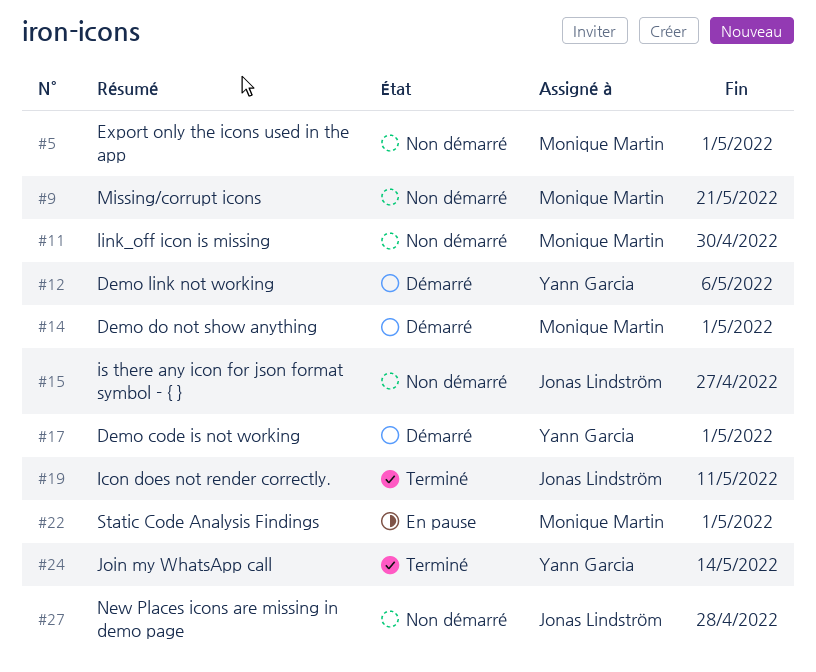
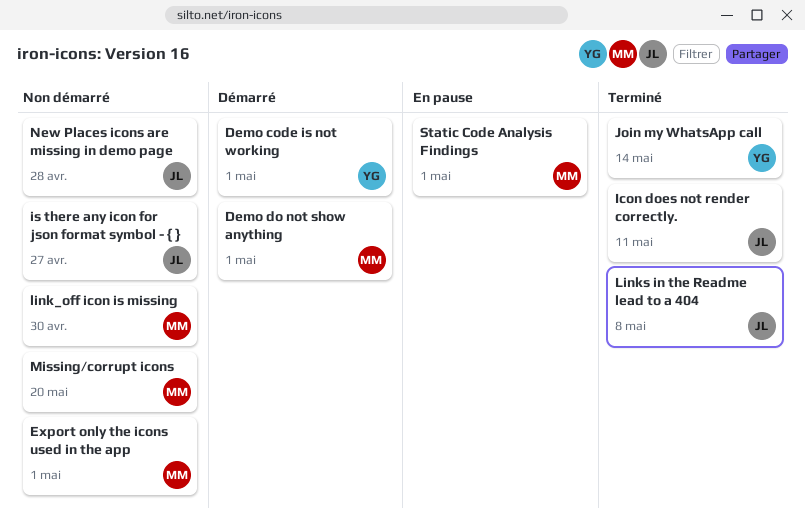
Demo link not working: present -> none
Links in the Readme lead to a 404: none -> present
Missing/corrupt icons, due: May 21 -> May 20

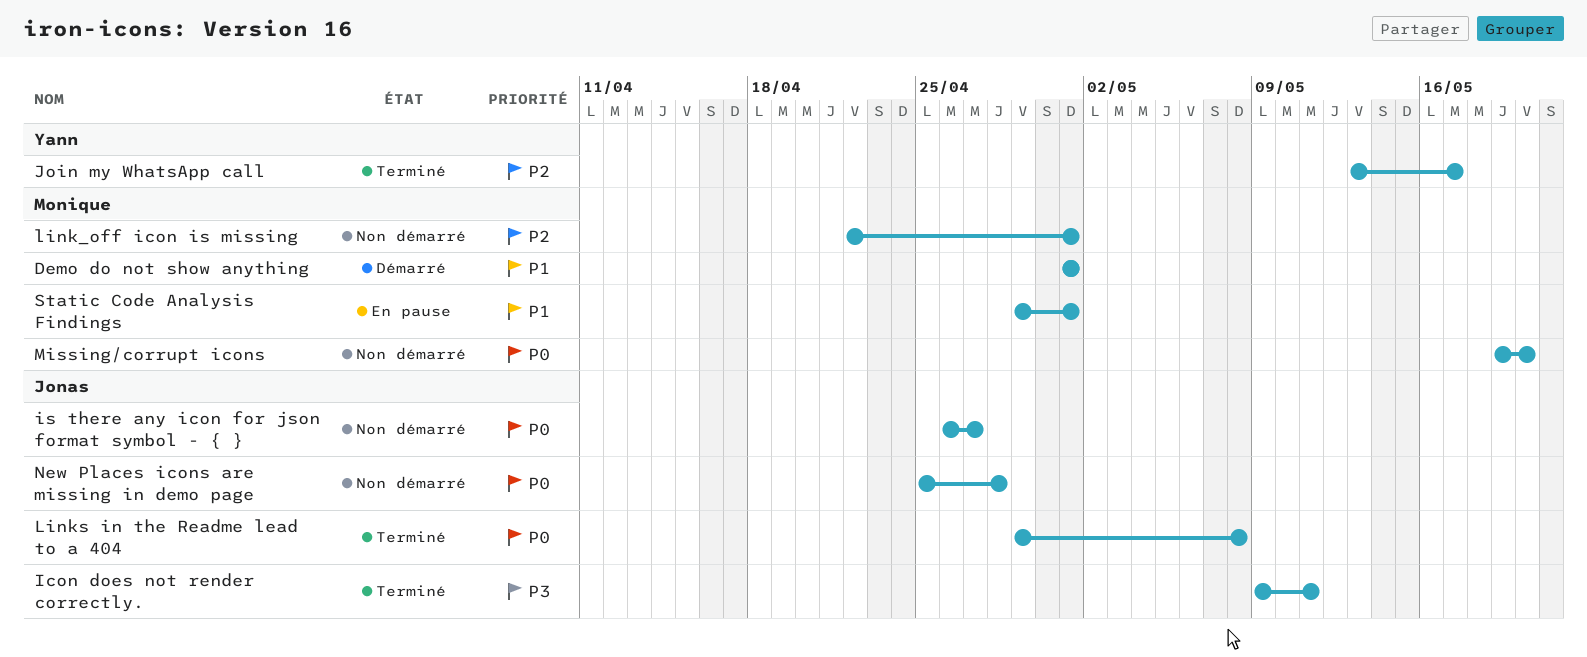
Demo code is not working: present -> none
Export only the icons used in the app: present -> none
Join my WhatsApp call, due: May 14 -> May 17
link_off icon is missing, due: Apr 30 -> May 1

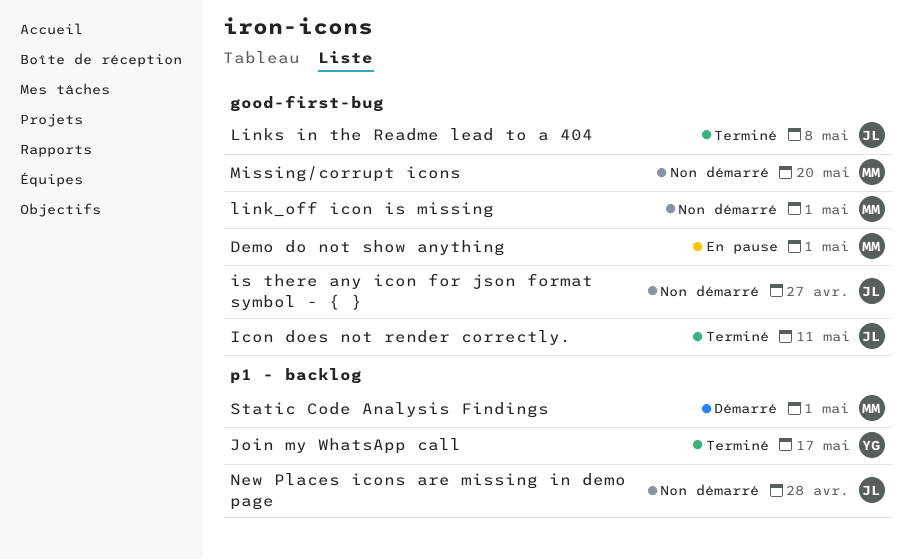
Demo do not show anything, status: Démarré -> En pause
Static Code Analysis Findings, status: En pause -> Démarré

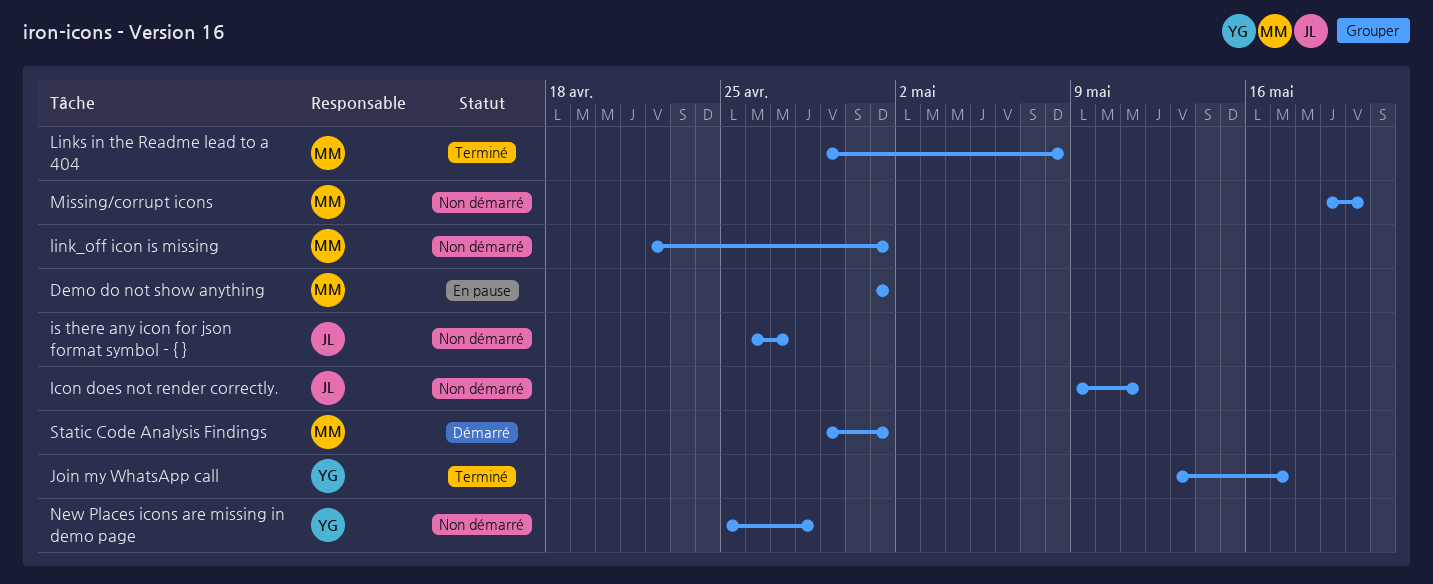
Icon does not render correctly., status: Terminé -> Non démarré
Links in the Readme lead to a 404, owner: JL -> MM
New Places icons are missing in demo page, owner: JL -> YG

